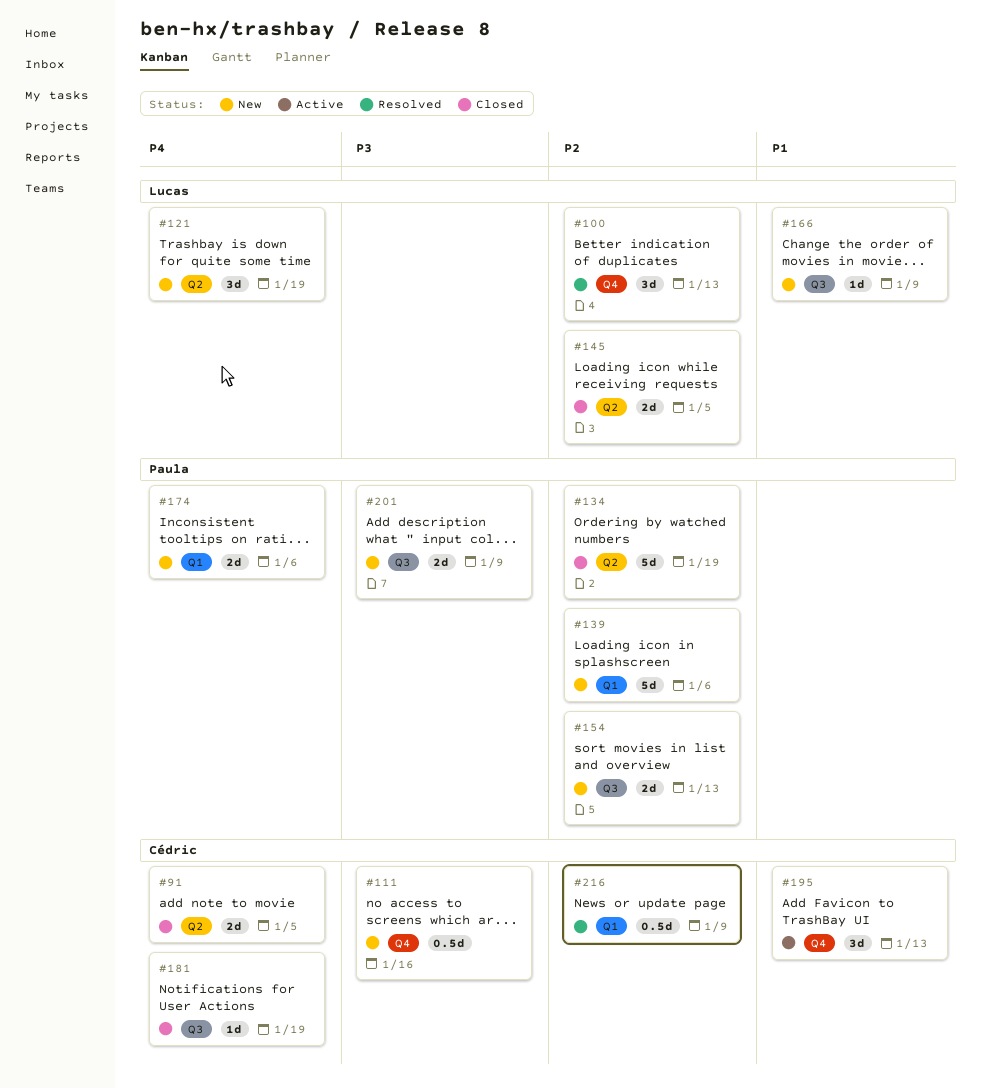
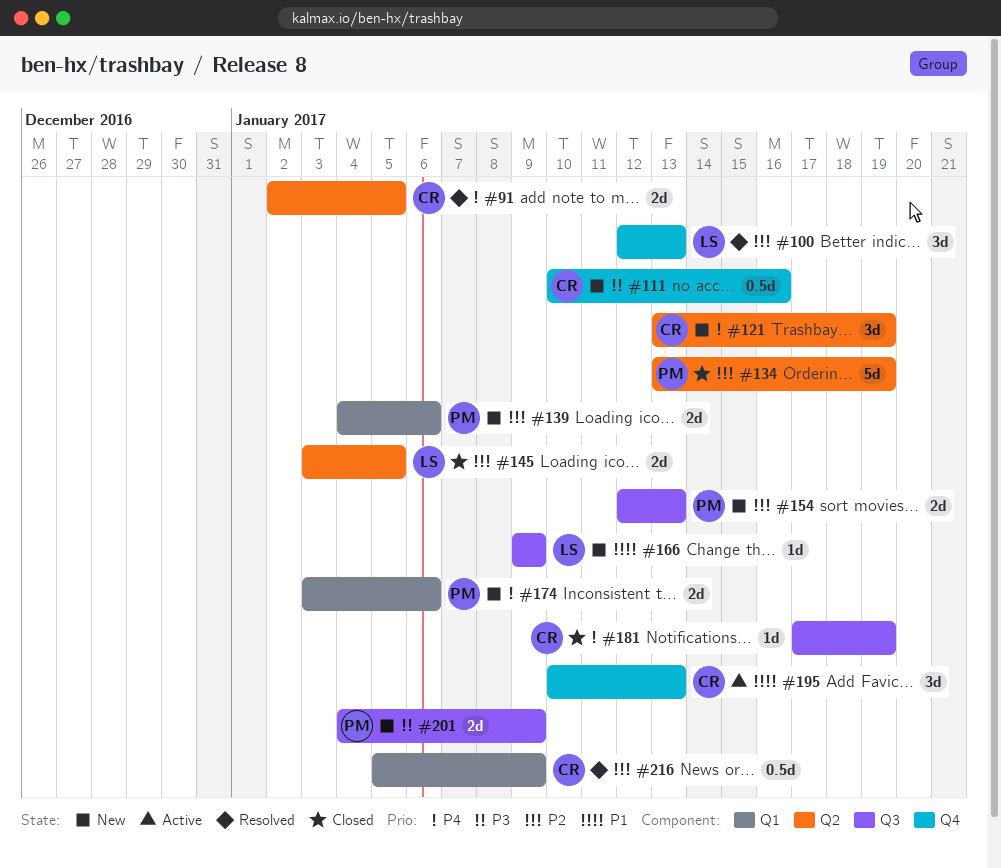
#91, status: Closed -> Resolved
#121, owner: Lucas -> Cédric
#139, estimate: 5d -> 2d

